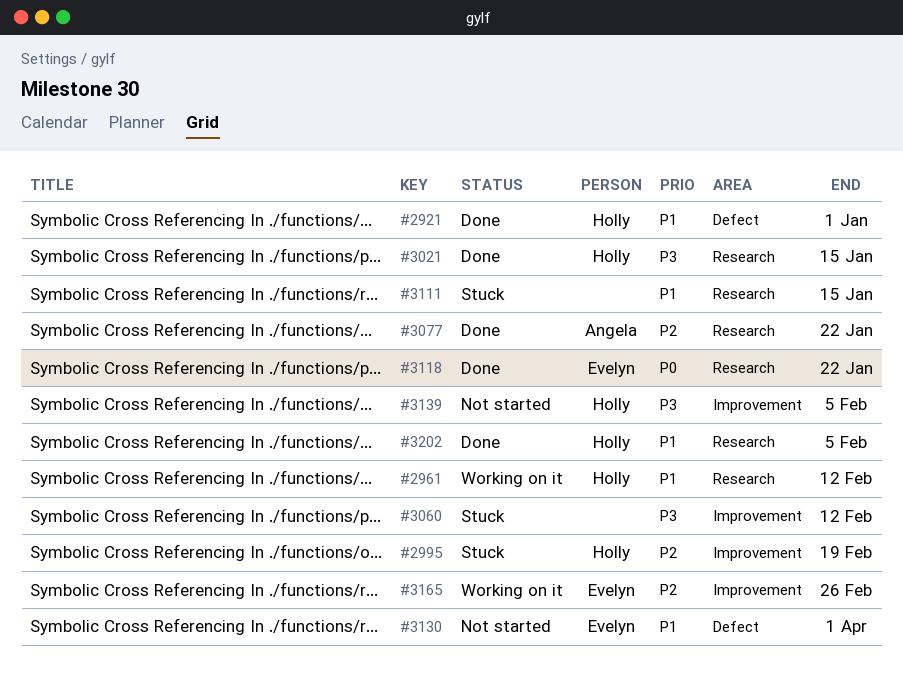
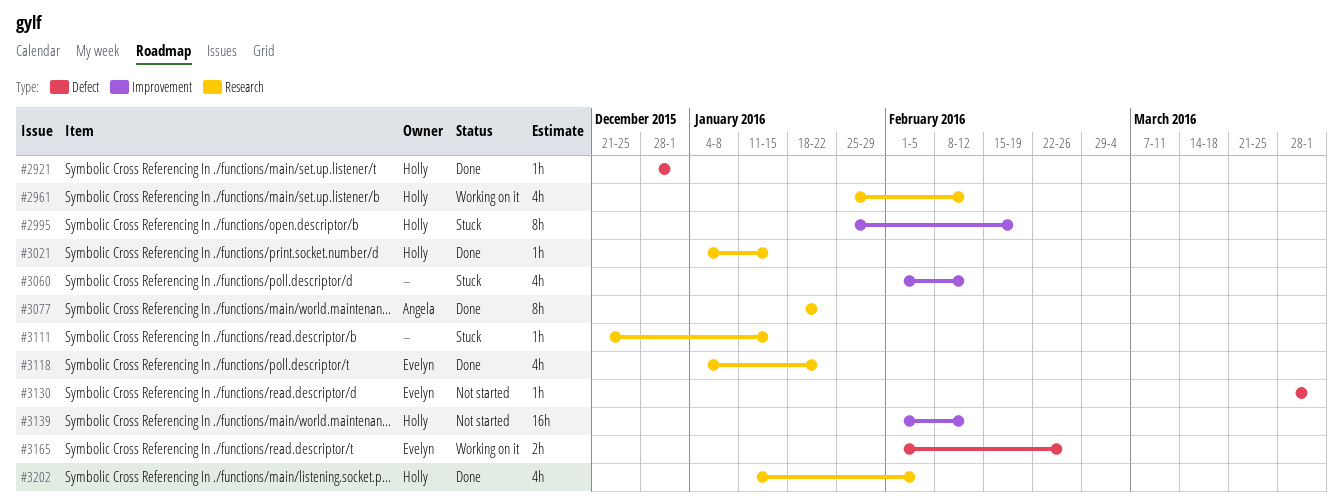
#3139, due: Feb 5 -> Feb 12
#3165, label: Improvement -> Defect

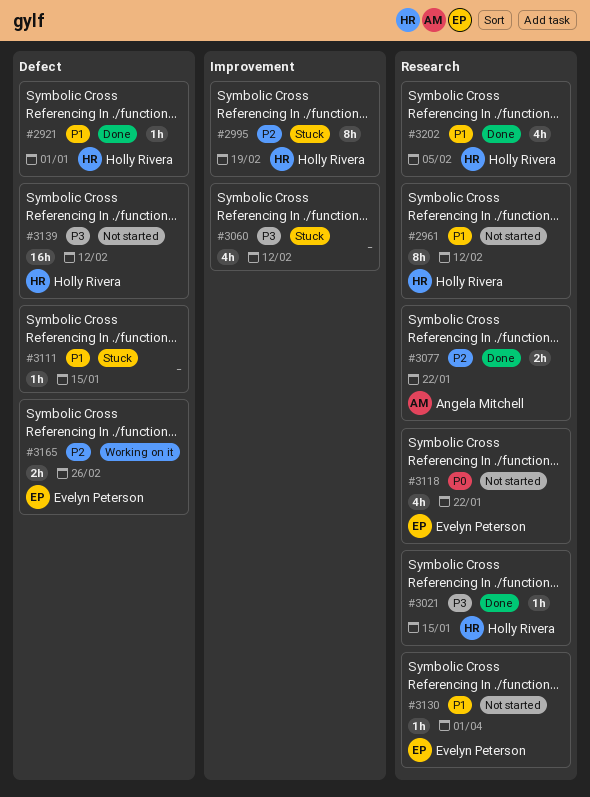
#2961, status: Working on it -> Not started
#2961, estimate: 4h -> 8h
#3077, estimate: 8h -> 2h
#3111, label: Research -> Defect
#3118, status: Done -> Not started
#3130, label: Defect -> Research
#3139, label: Improvement -> Defect

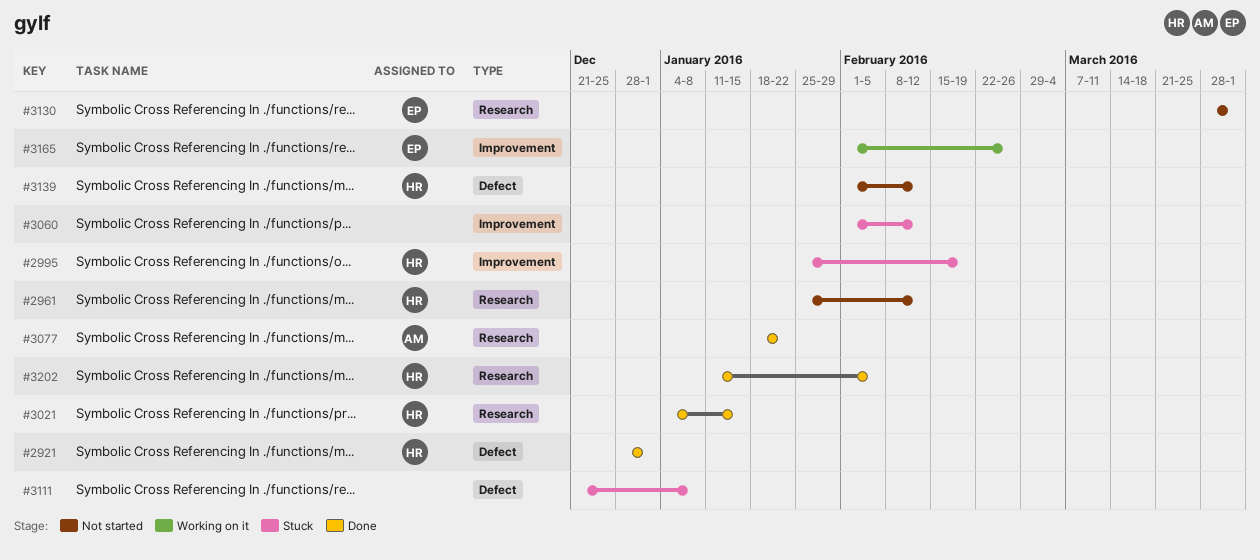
#3111, due: Jan 15 -> Jan 8
#3118: present -> none
#3165, label: Defect -> Improvement

